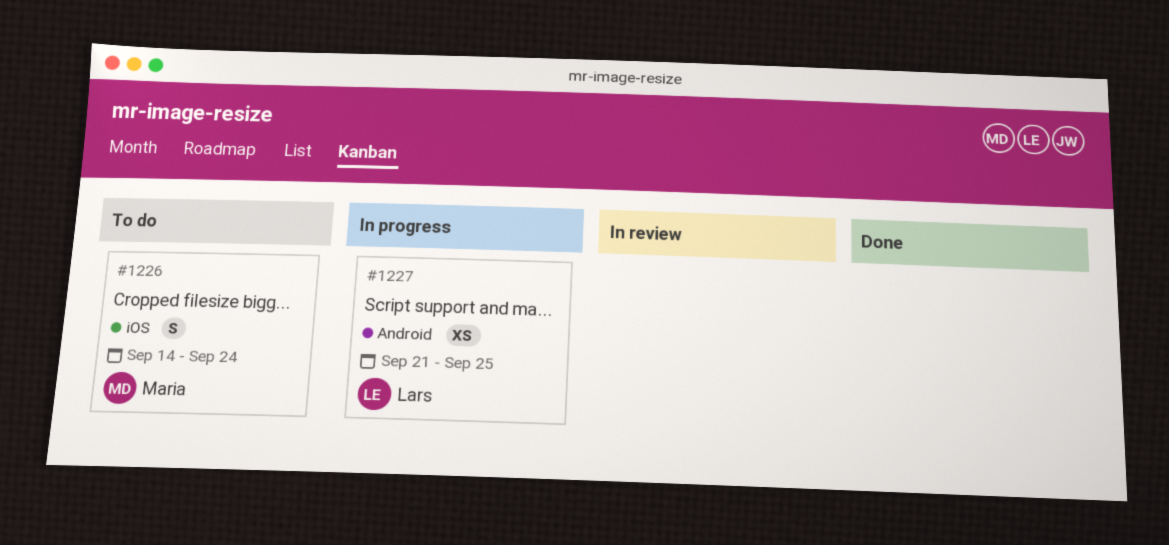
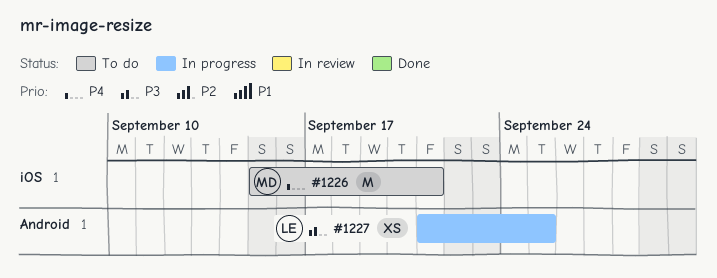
#1226, estimate: S -> M
#1226, start: Sep 14 -> Sep 15
#1226, due: Sep 24 -> Sep 21

